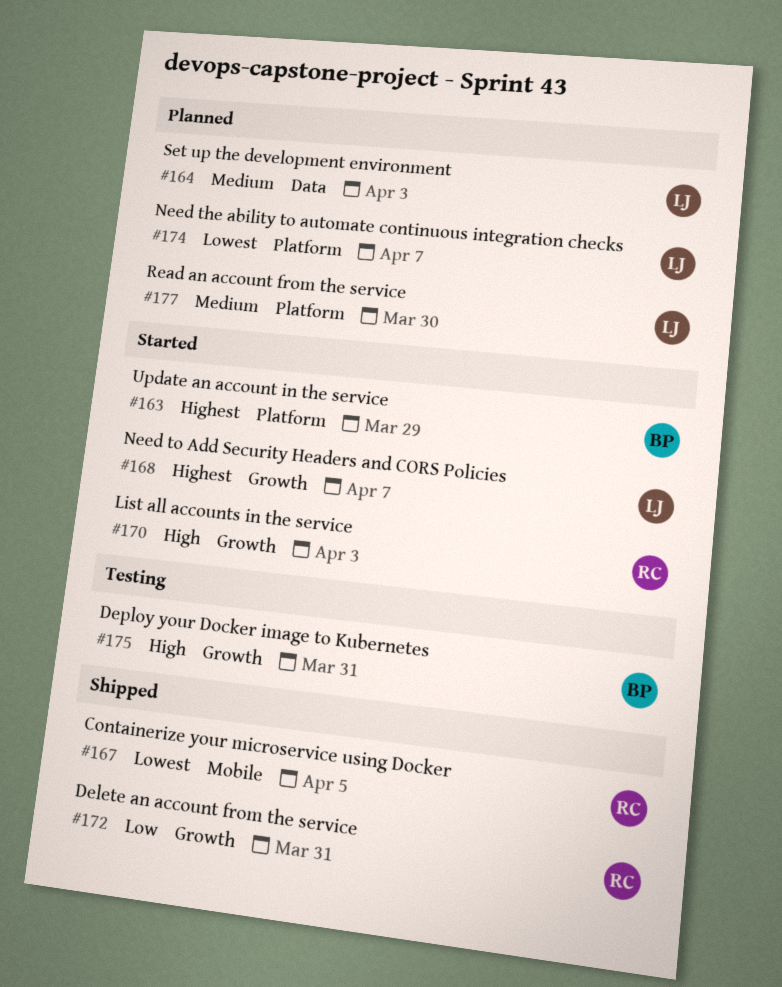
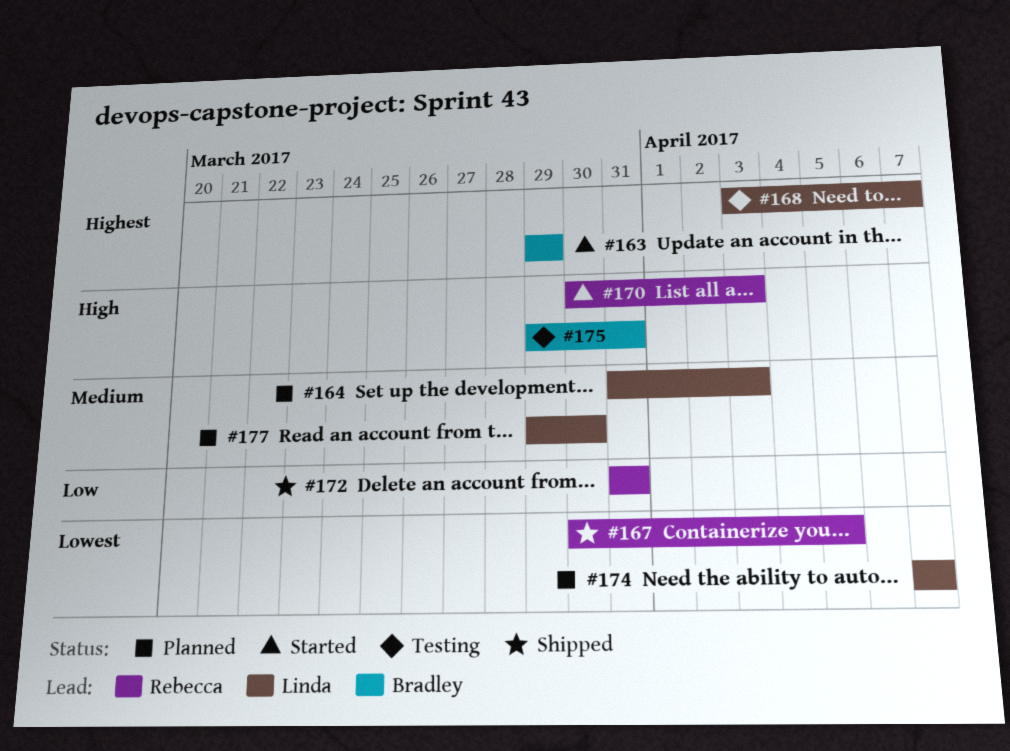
#168, status: Started -> Testing

